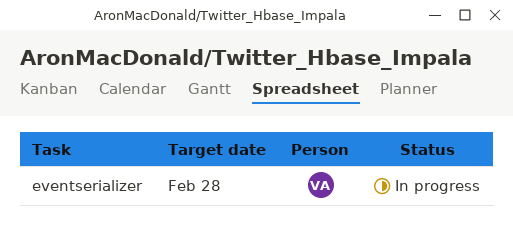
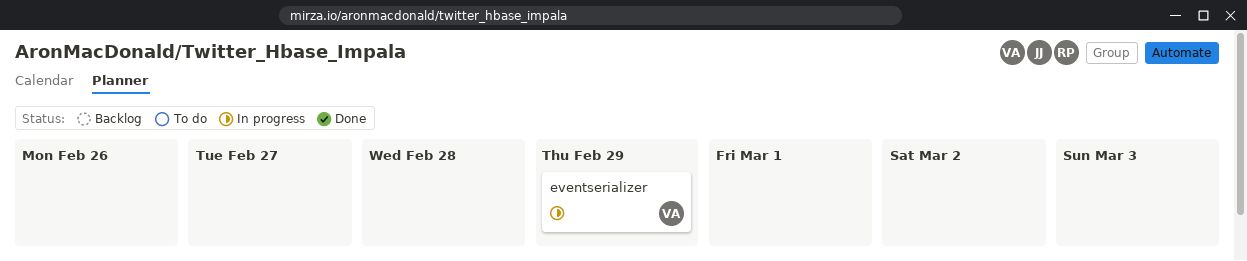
eventserializer, due: Feb 28 -> Feb 29

